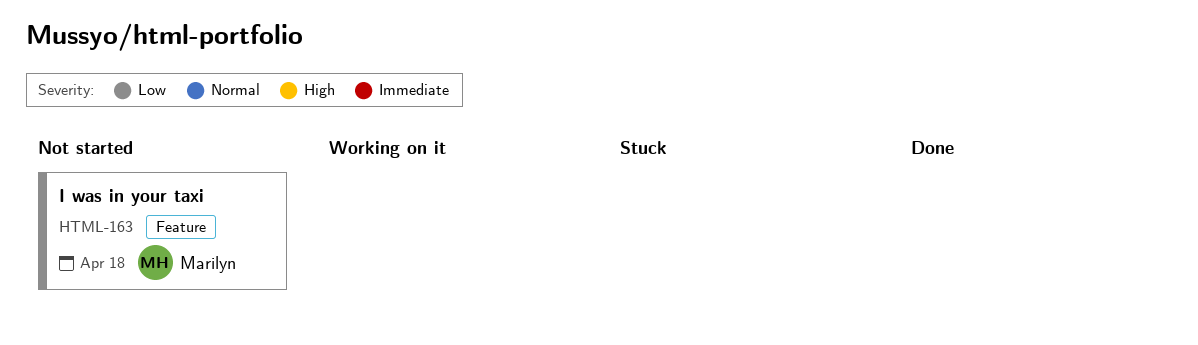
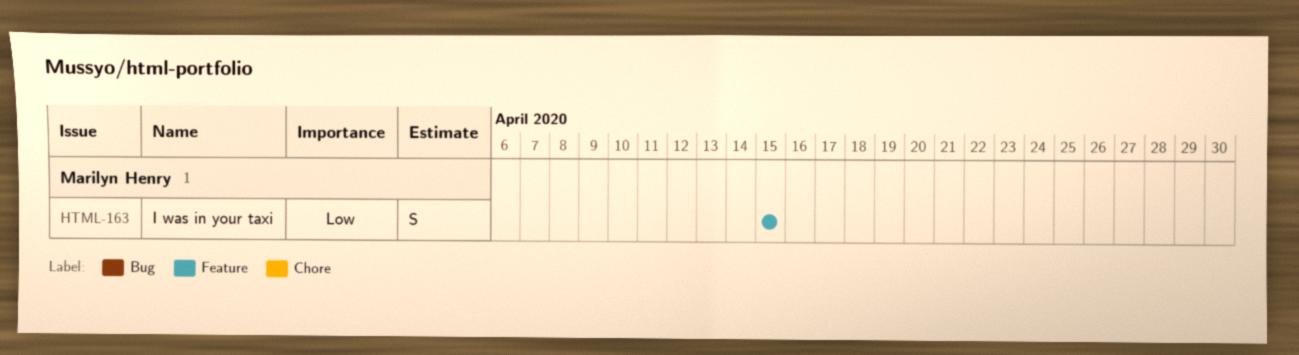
HTML-163, due: Apr 18 -> Apr 15

